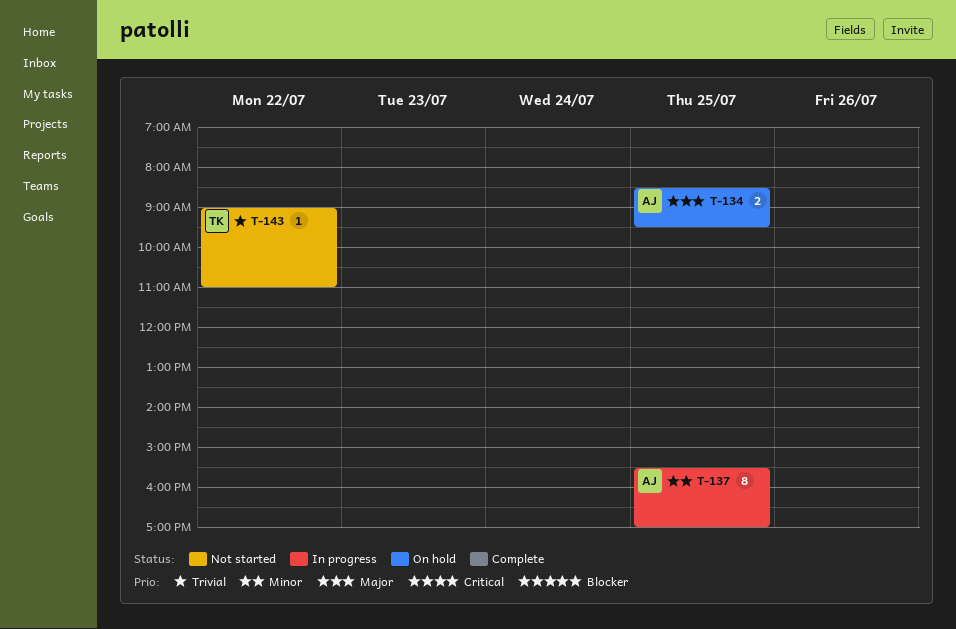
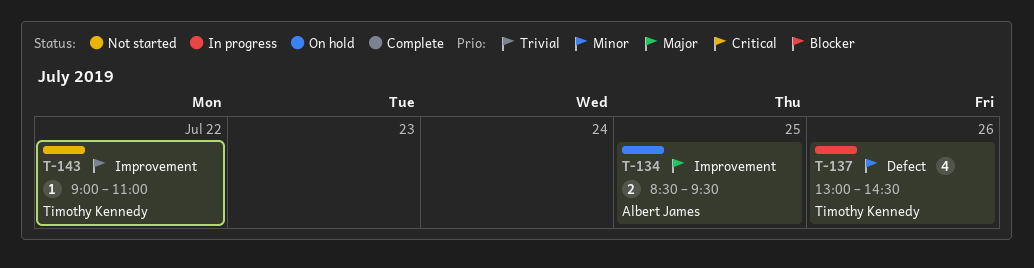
T-137, owner: Albert James -> Timothy Kennedy
T-137, estimate: 8 -> 4
T-137, day: Jul 25 -> Jul 26
T-137, begins: 15:30 -> 13:00
T-137, ends: 17:00 -> 14:30

